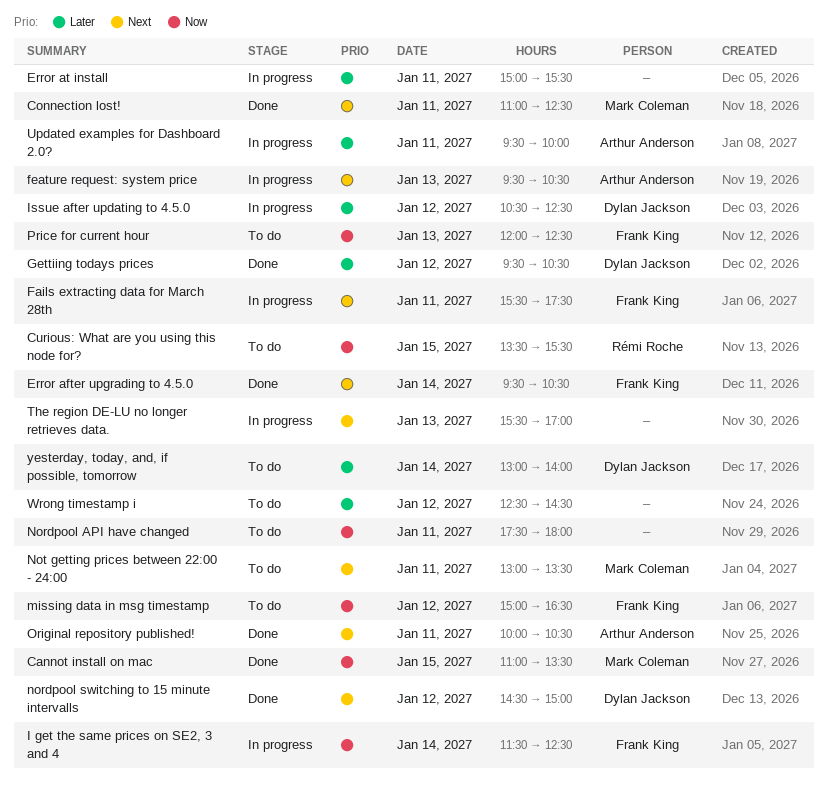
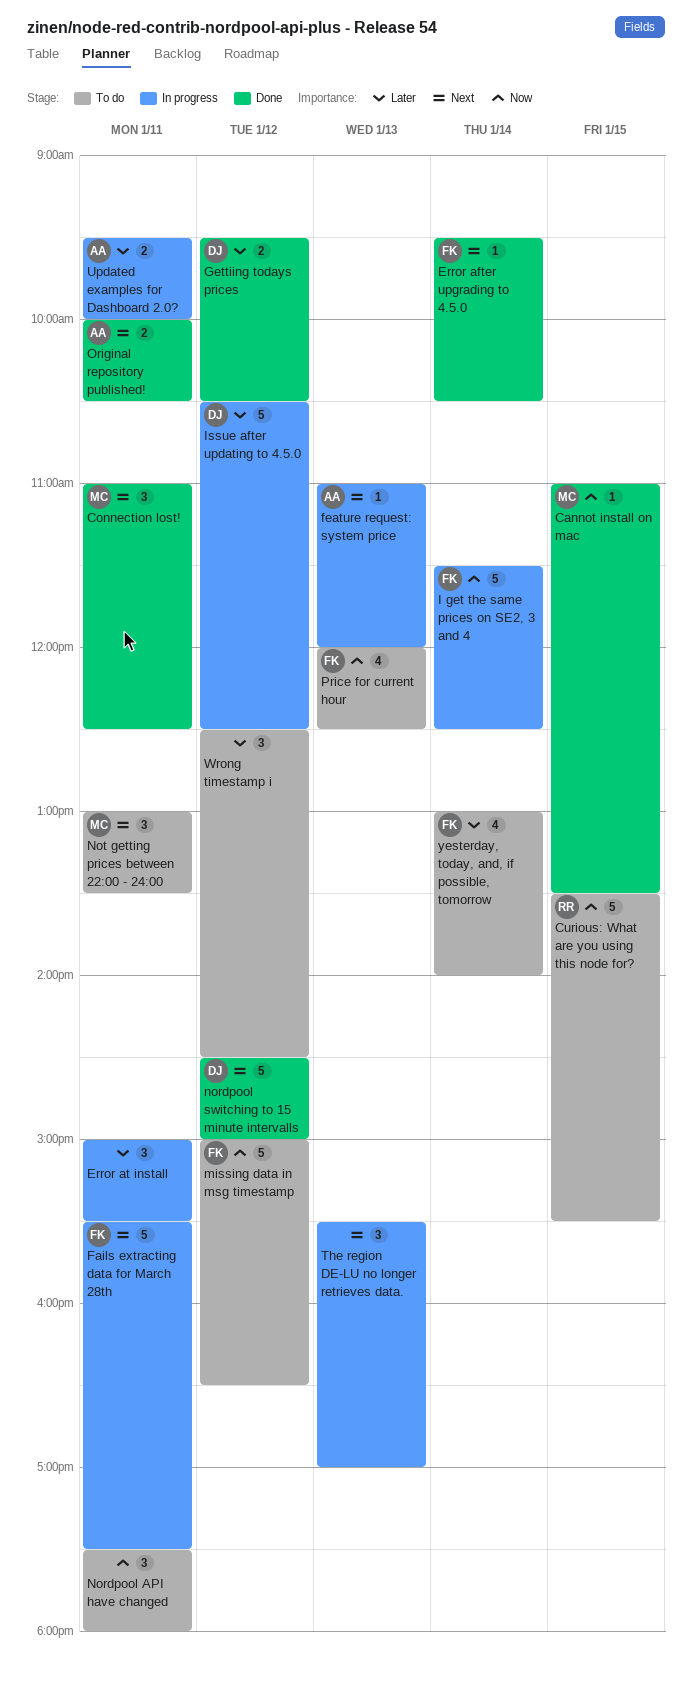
feature request: system price, begins: 09:30 -> 11:00
feature request: system price, ends: 10:30 -> 12:00
yesterday, today, and, if possible, tomorrow, owner: Dylan Jackson -> Frank King

